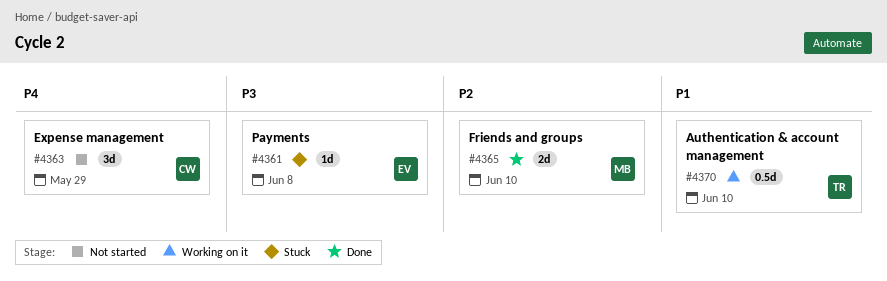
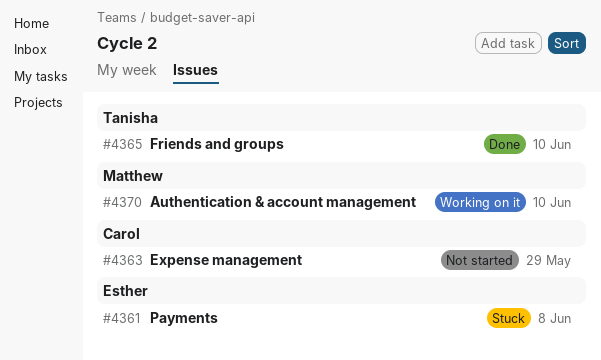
#4365, owner: Matthew -> Tanisha
#4370, owner: Tanisha -> Matthew

